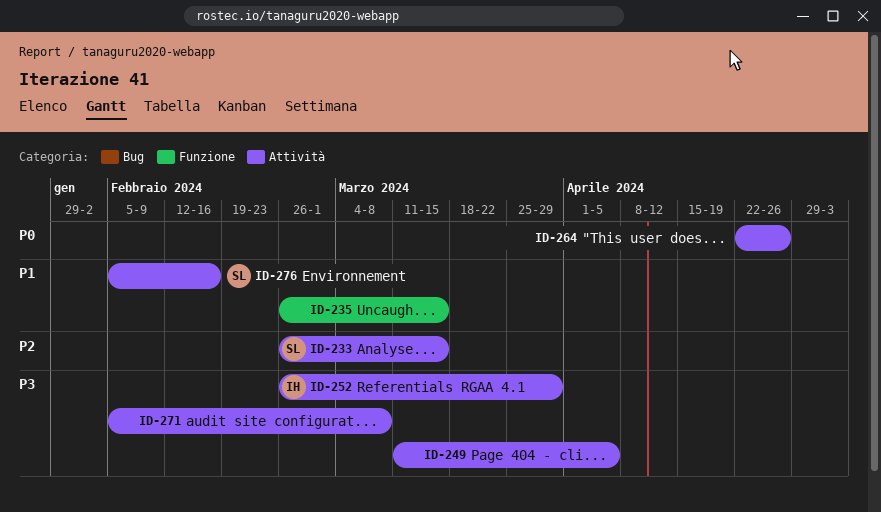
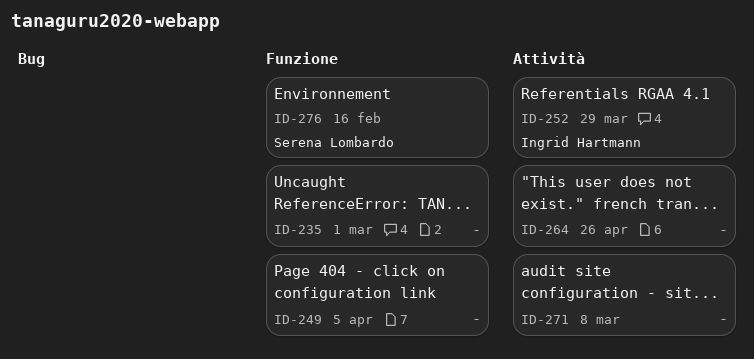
ID-233: present -> none
ID-235, due: Mar 15 -> Mar 1
ID-249, label: Attività -> Funzione
ID-276, label: Attività -> Funzione

